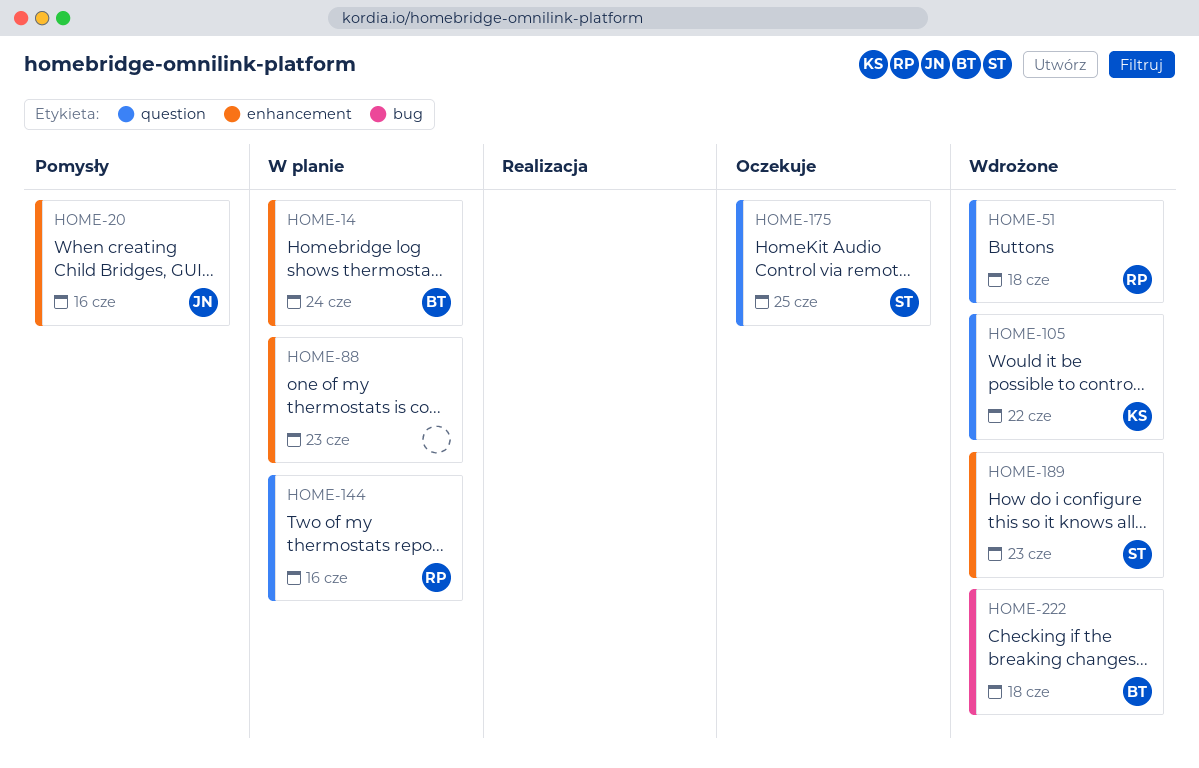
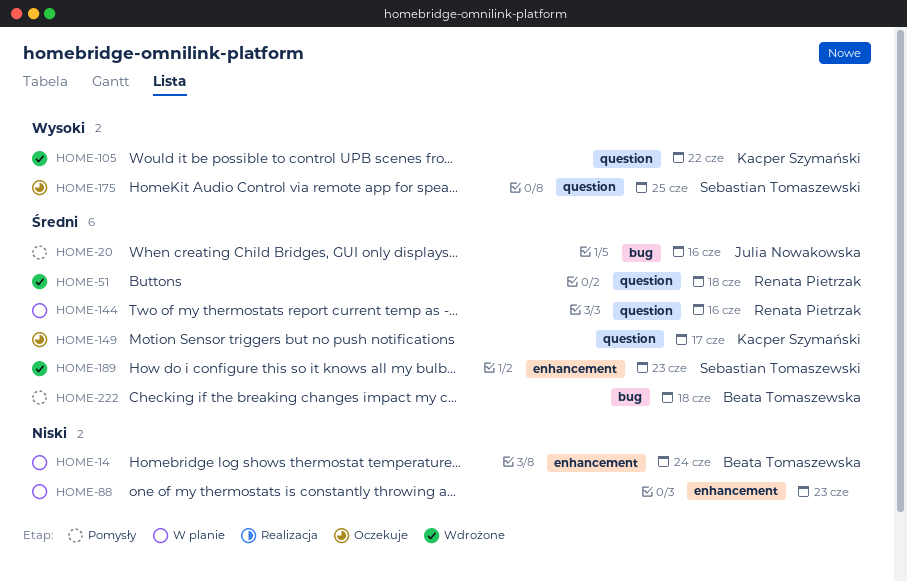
HOME-20, label: enhancement -> bug
HOME-149: none -> present
HOME-222, status: Wdrożone -> Pomysły

